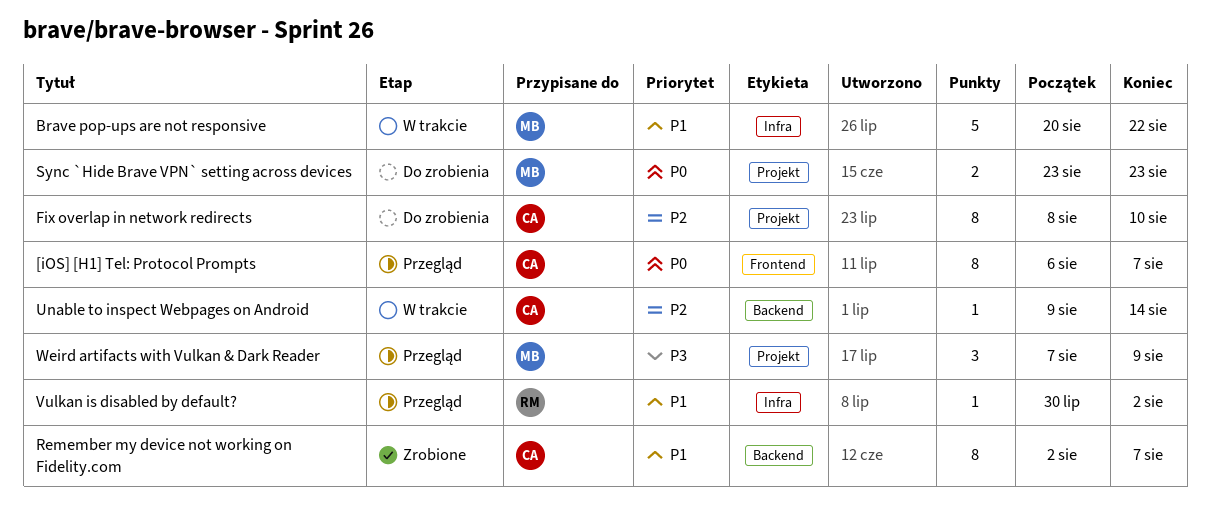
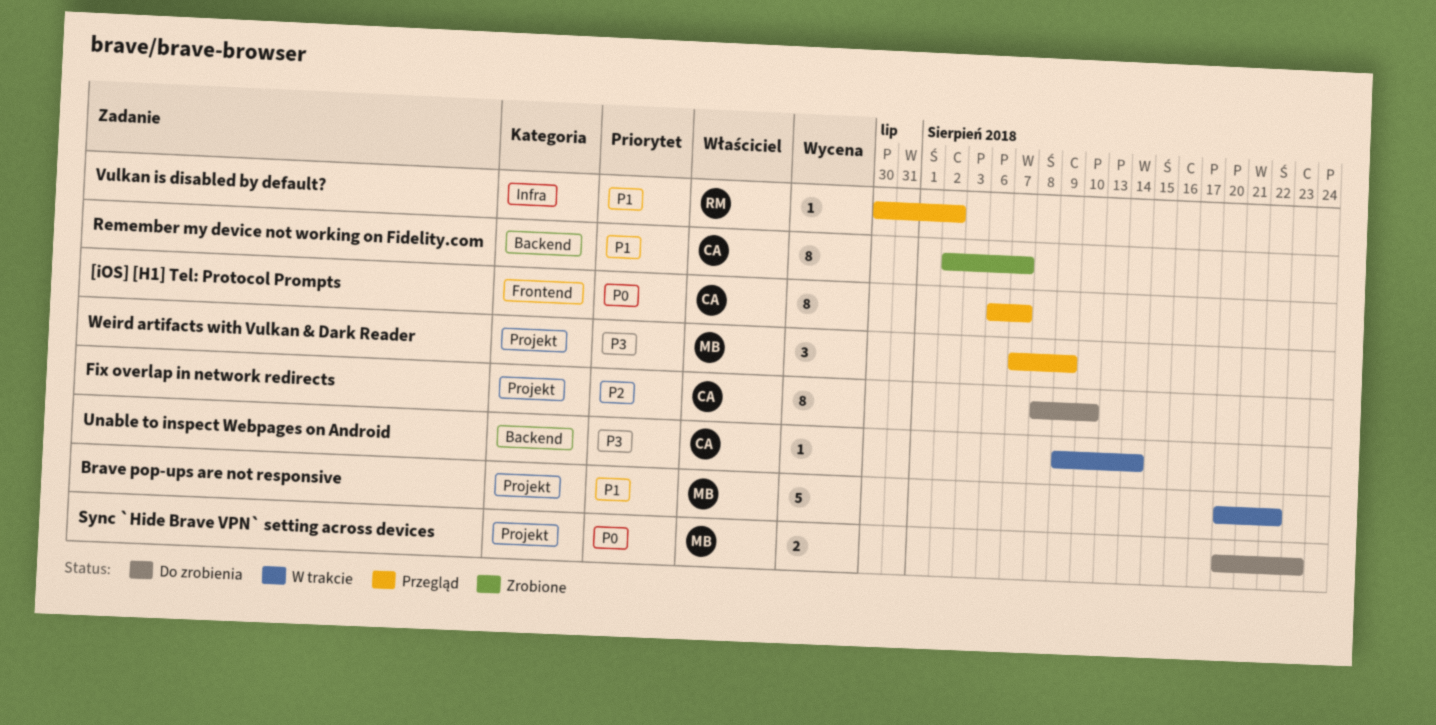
Brave pop-ups are not responsive, label: Infra -> Projekt
Sync `Hide Brave VPN` setting across devices, start: Aug 23 -> Aug 20
Unable to inspect Webpages on Android, priority: P2 -> P3

